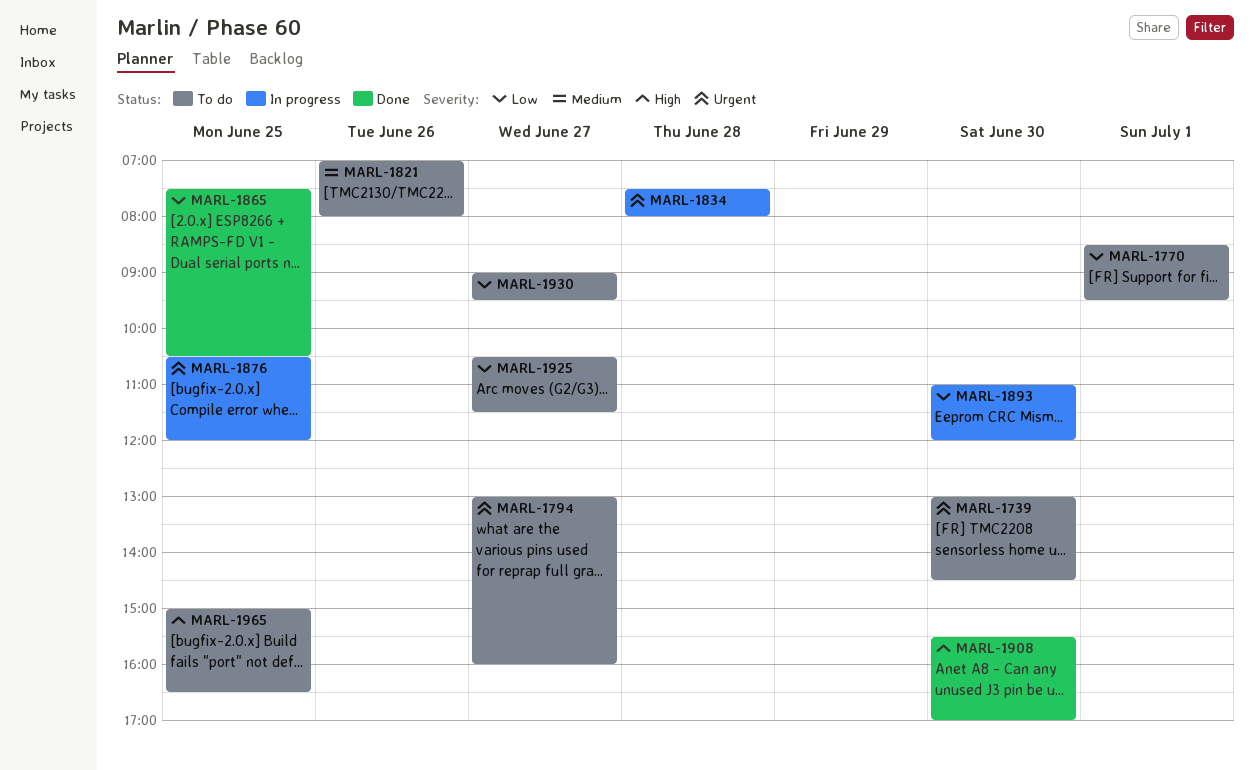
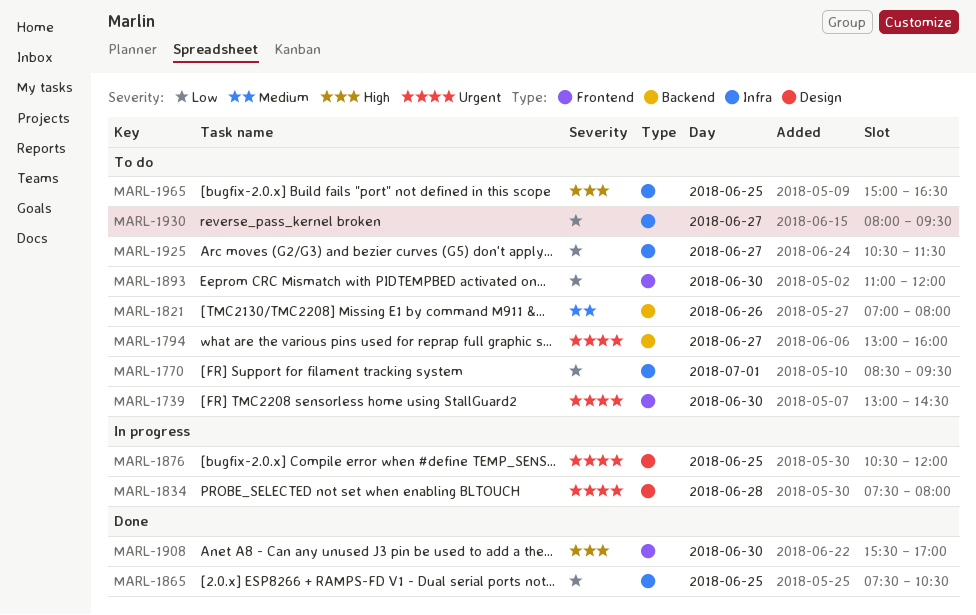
MARL-1893, status: In progress -> To do
MARL-1930, begins: 09:00 -> 08:00

